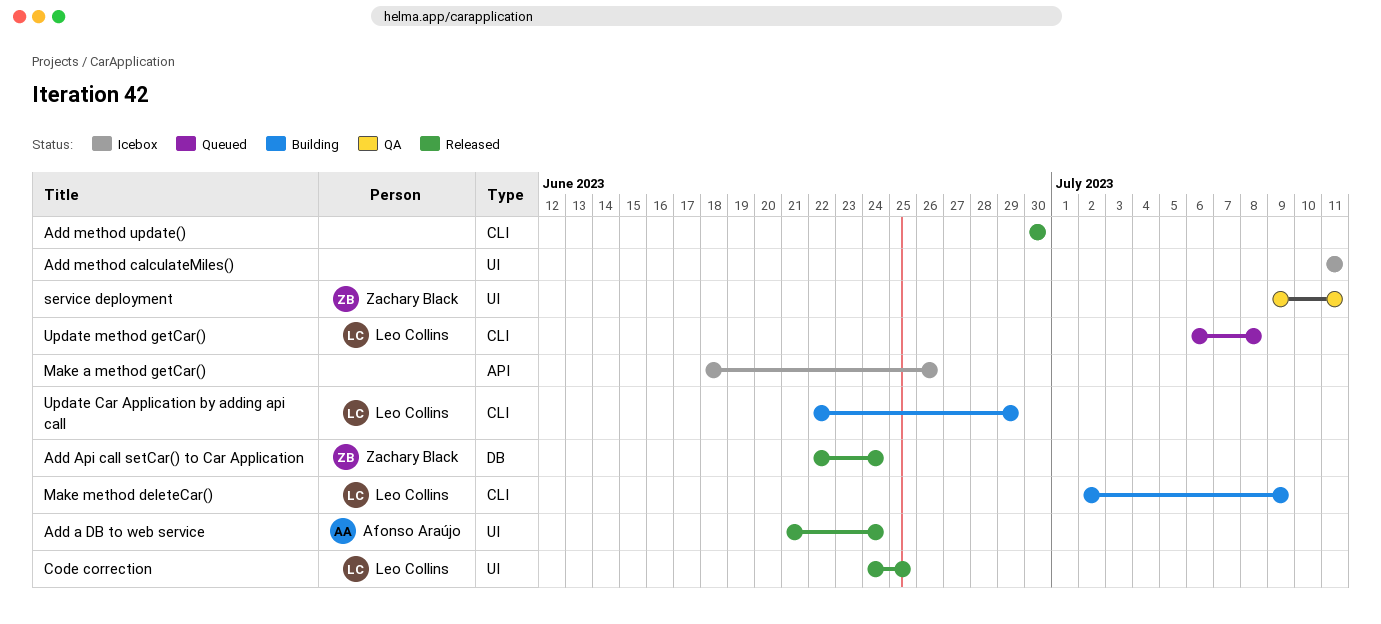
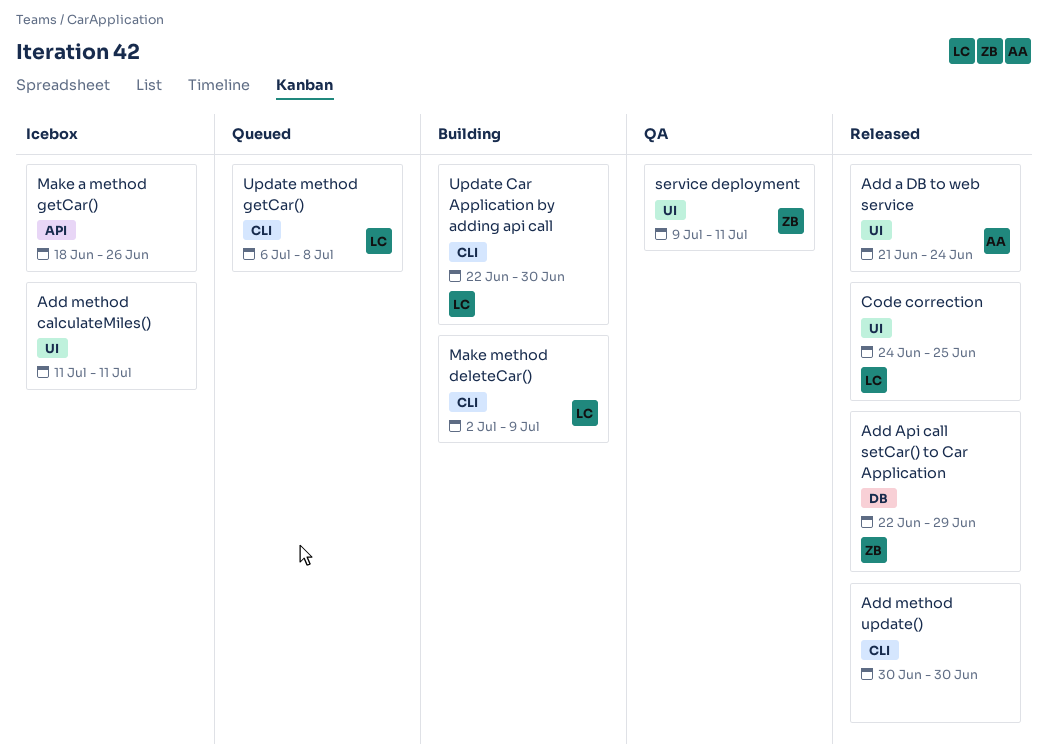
Add Api call setCar() to Car Application, due: Jun 24 -> Jun 29
Update Car Application by adding api call, due: Jun 29 -> Jun 30

